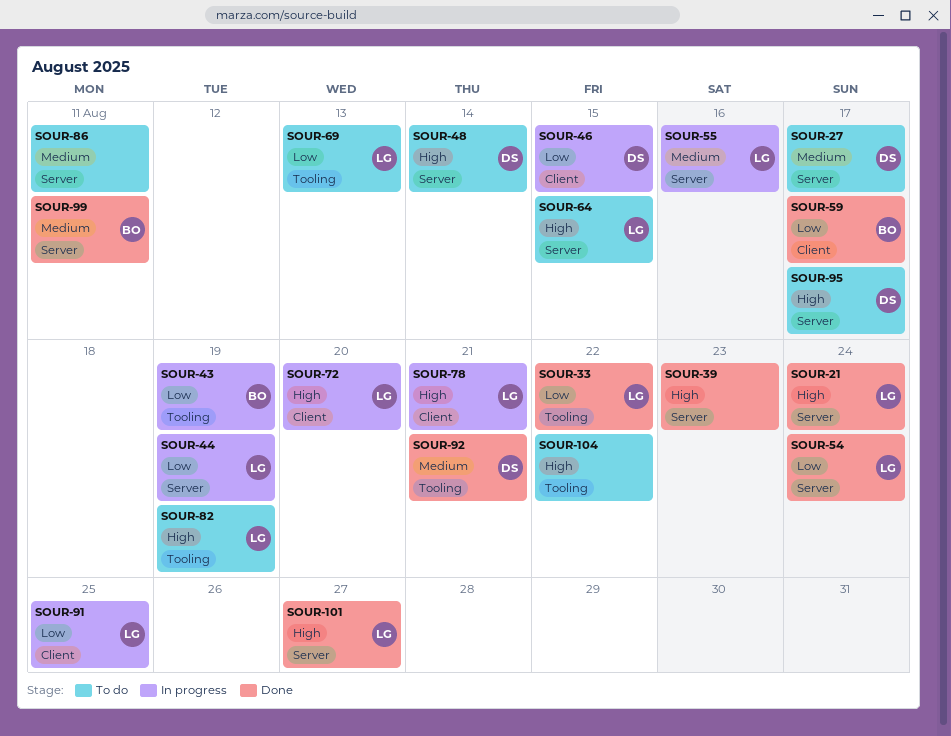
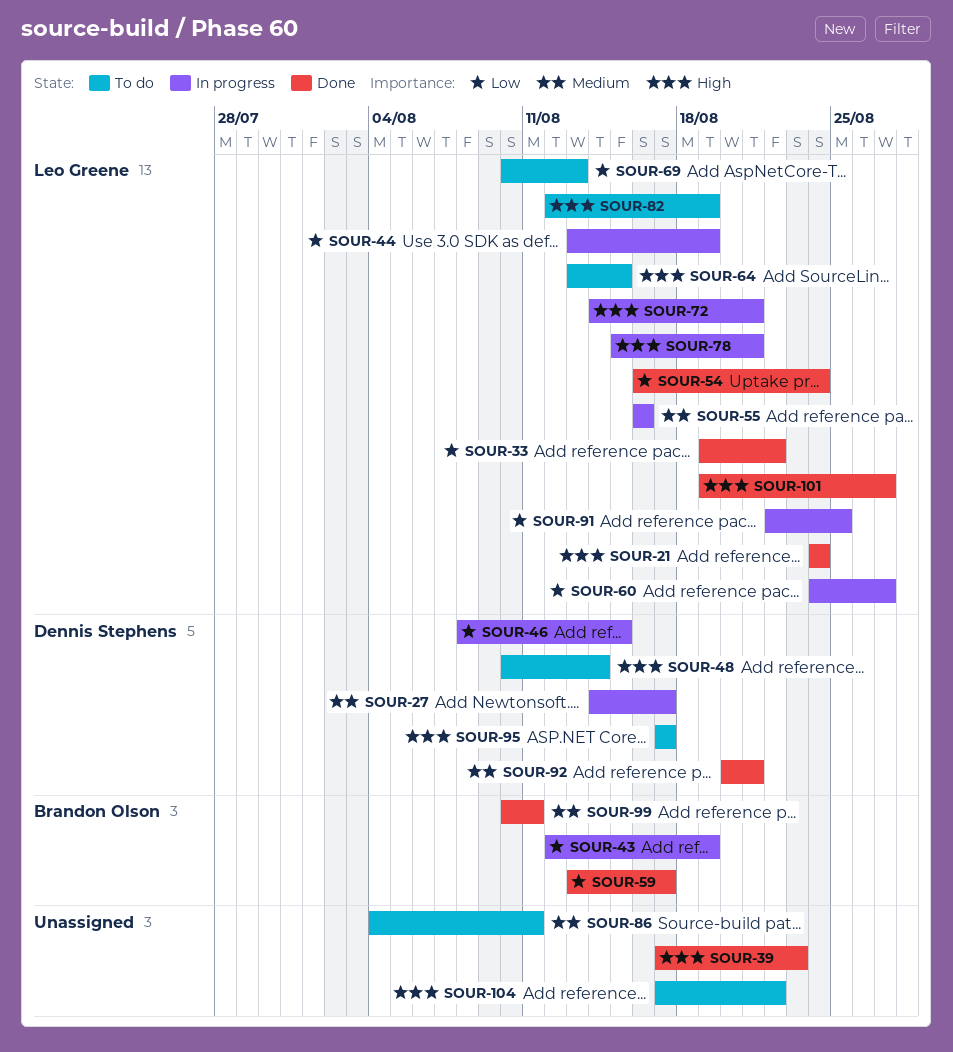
SOUR-27, status: To do -> In progress
SOUR-60: none -> present
SOUR-72, due: Aug 20 -> Aug 21

